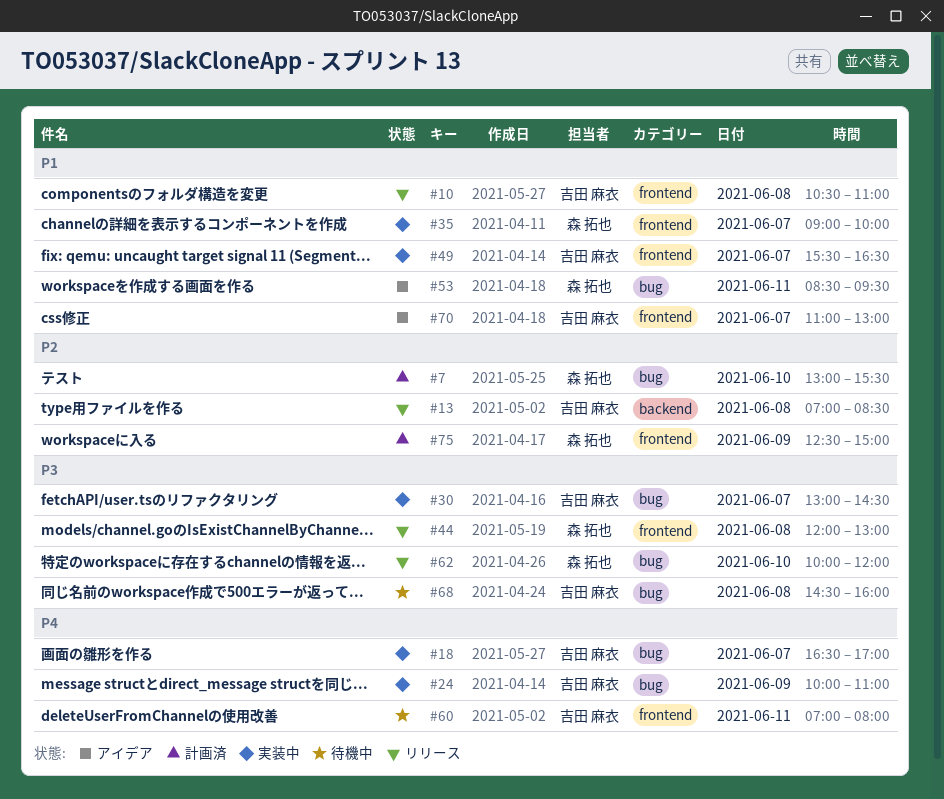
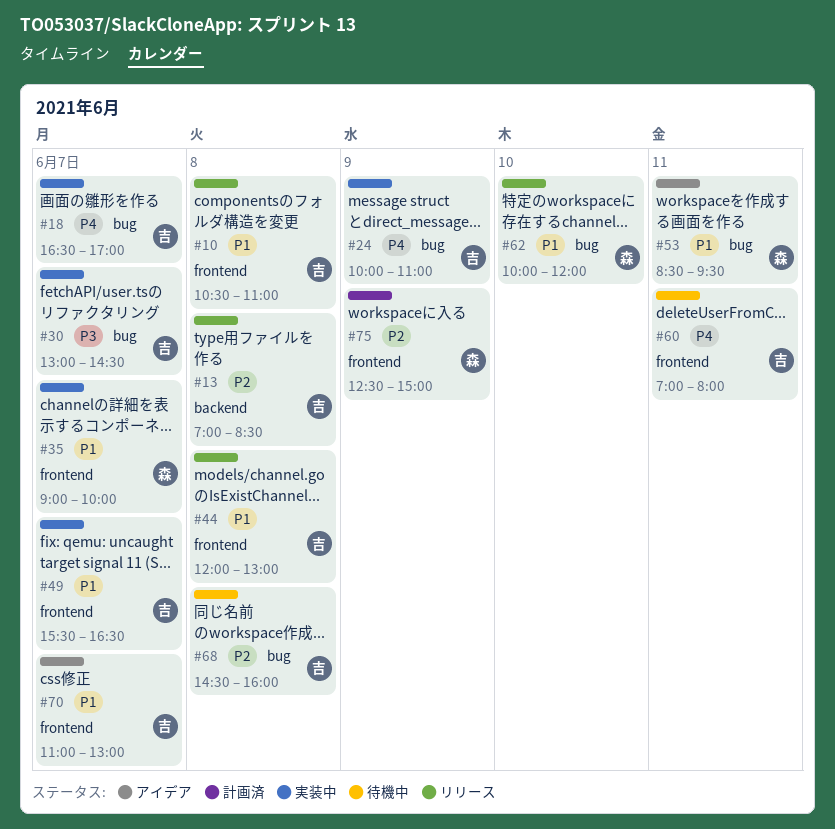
#7: present -> none
#44, owner: 森 拓也 -> 吉田 麻衣
#44, priority: P3 -> P1
#62, priority: P3 -> P1
#68, priority: P3 -> P2

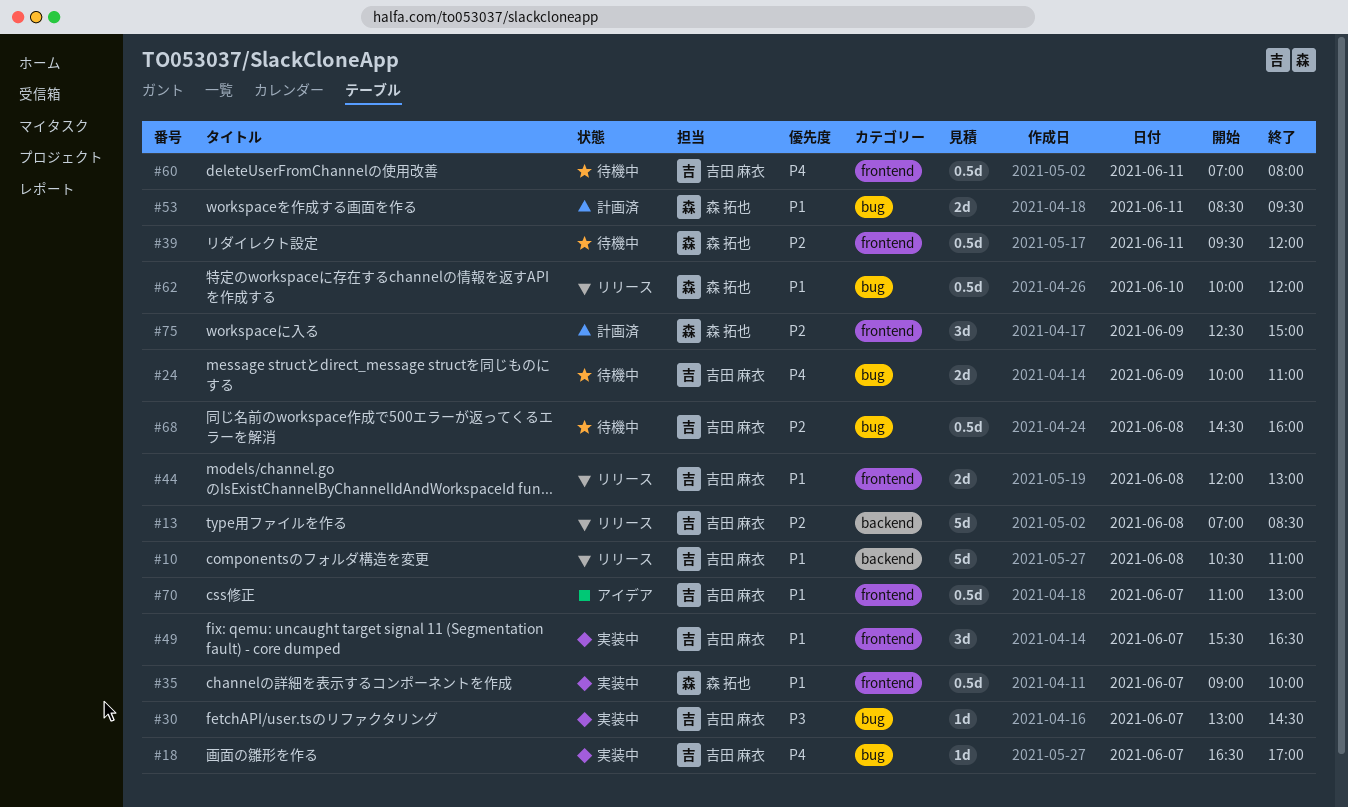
#10, label: frontend -> backend
#24, status: 実装中 -> 待機中
#39: none -> present
#53, status: アイデア -> 計画済

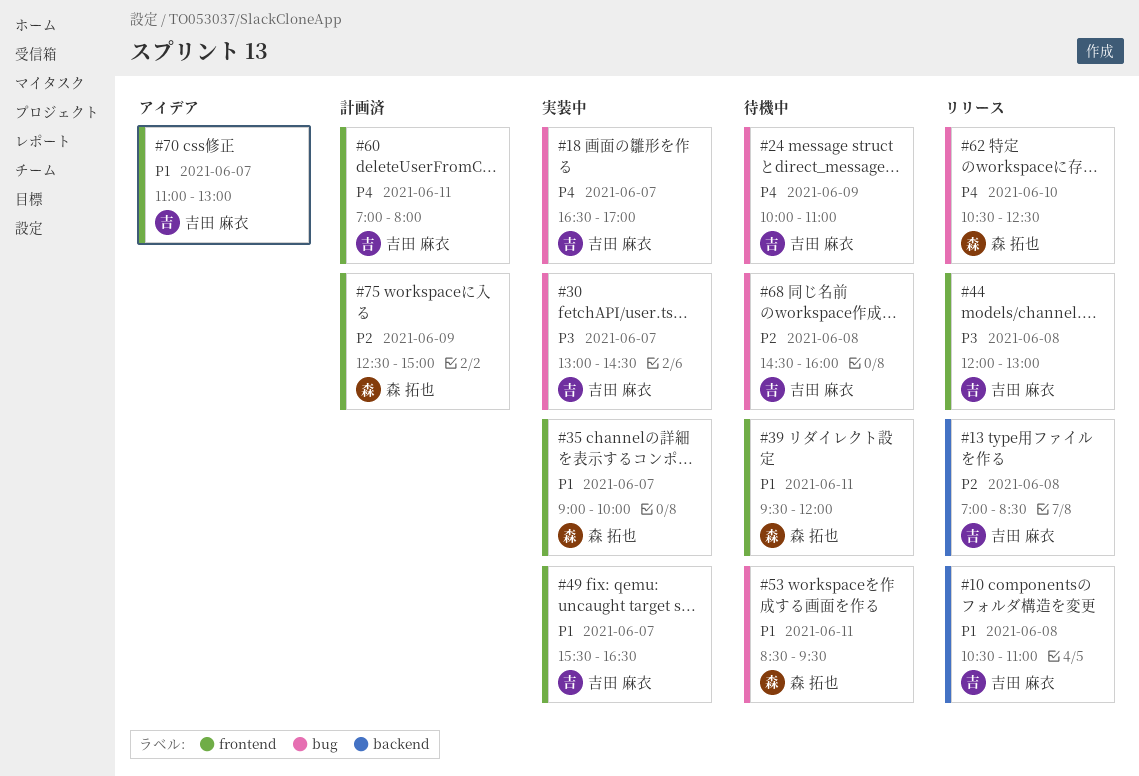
#39, priority: P2 -> P1
#44, priority: P1 -> P3
#53, status: 計画済 -> 待機中
#60, status: 待機中 -> 計画済
#62, priority: P1 -> P4
#62, begins: 10:00 -> 10:30
#62, ends: 12:00 -> 12:30

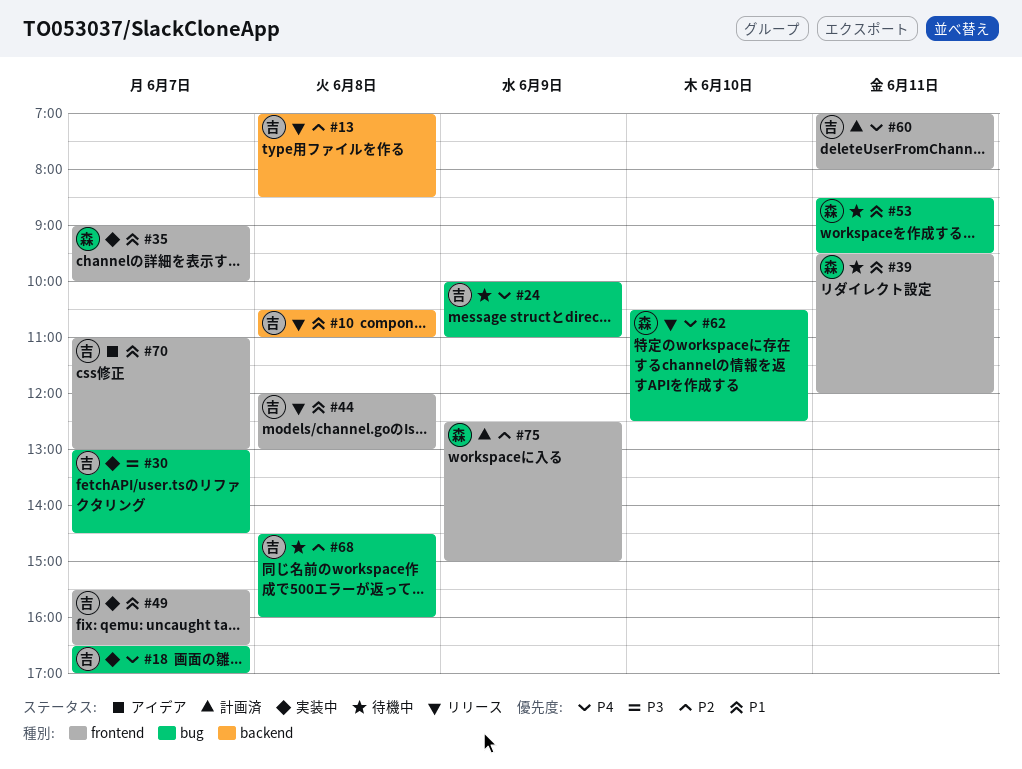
#44, priority: P3 -> P1

